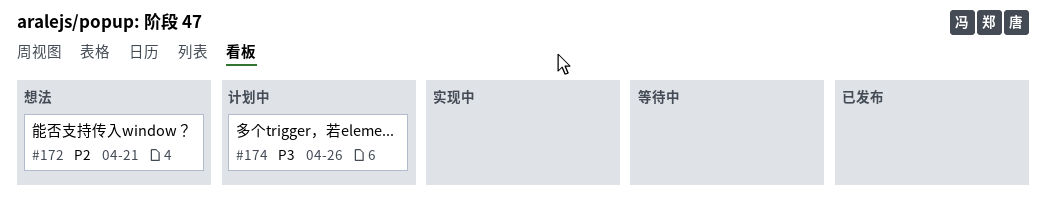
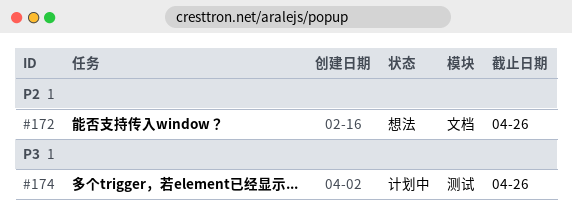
#172, due: Apr 21 -> Apr 26

